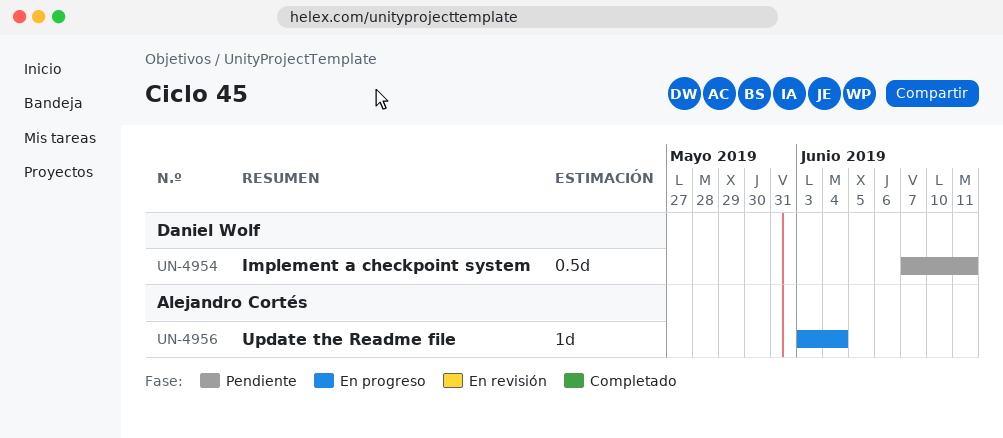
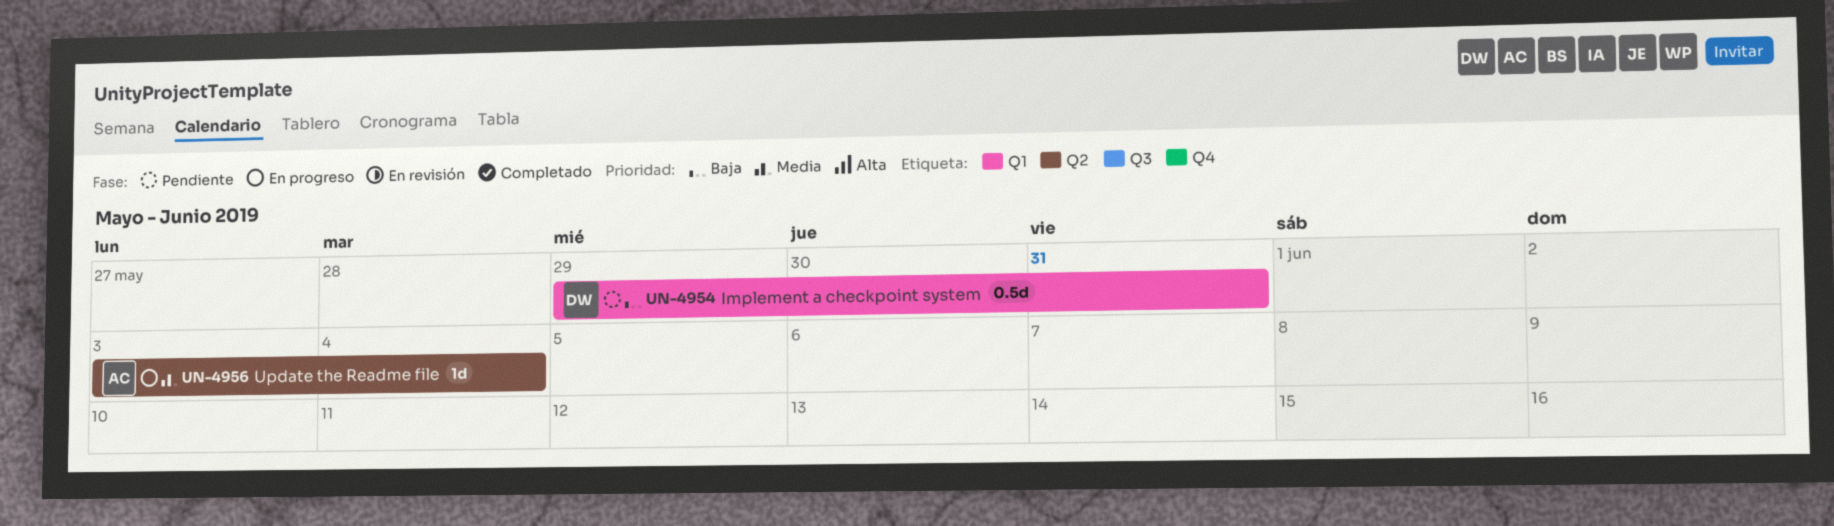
UN-4954, start: Jun 7 -> May 29
UN-4954, due: Jun 11 -> May 31

